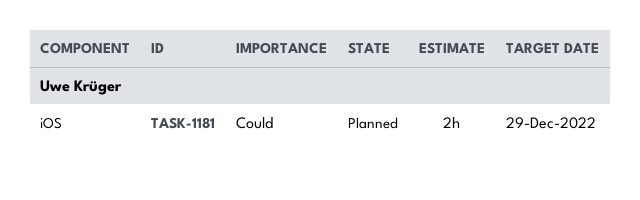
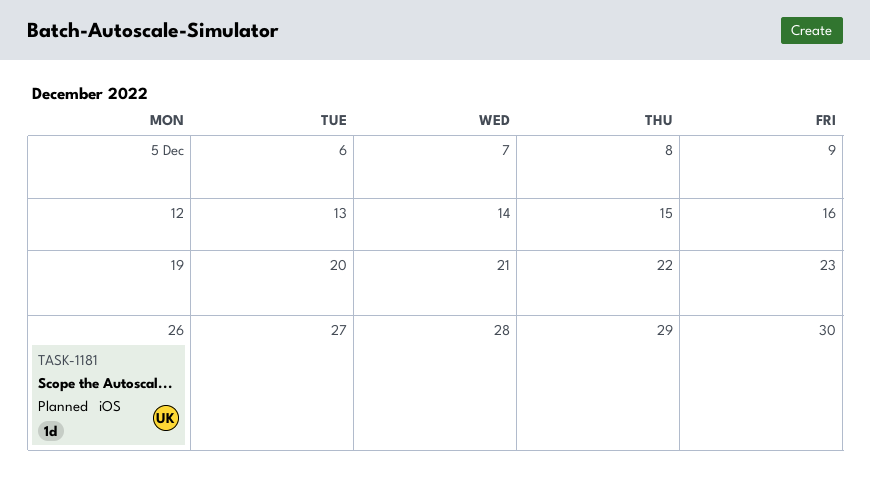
TASK-1181, estimate: 2h -> 1d
TASK-1181, due: Dec 29 -> Dec 26

